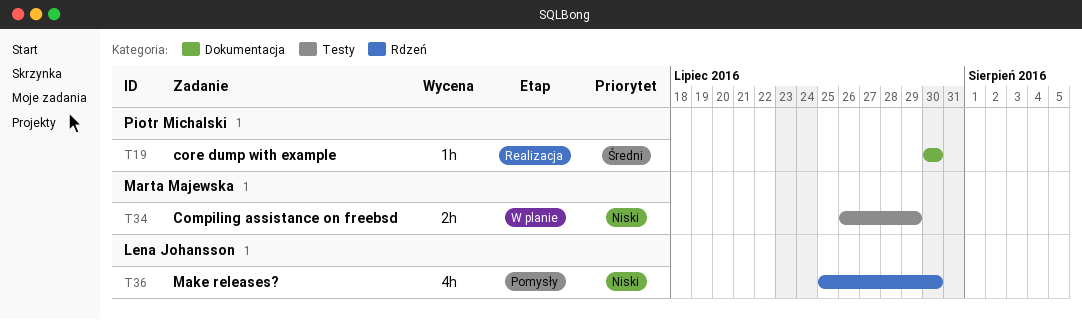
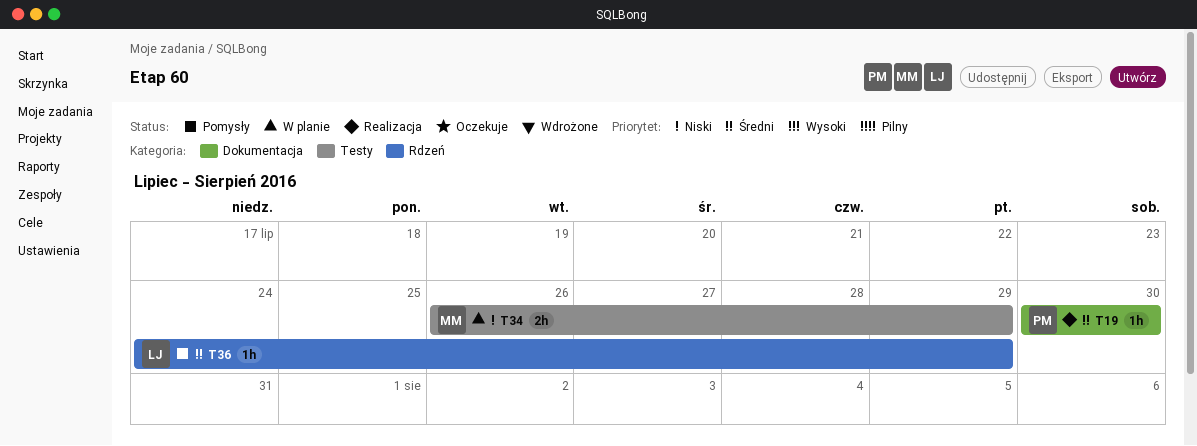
T36, priority: Niski -> Średni
T36, estimate: 4h -> 1h
T36, start: Jul 25 -> Jul 24
T36, due: Jul 30 -> Jul 29

